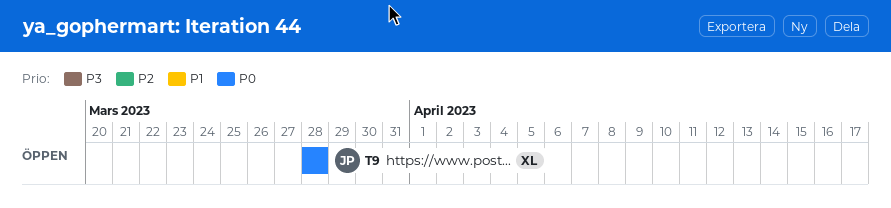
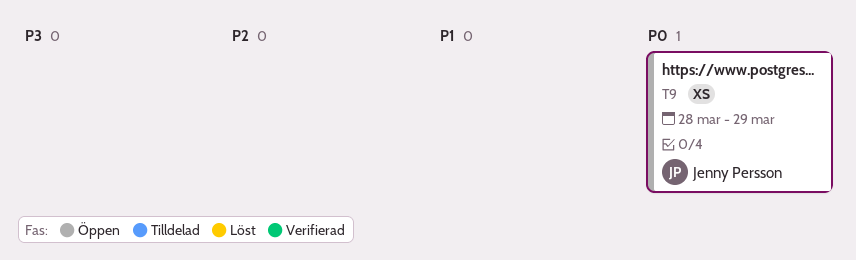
T9, estimate: XL -> XS
T9, due: Mar 28 -> Mar 29

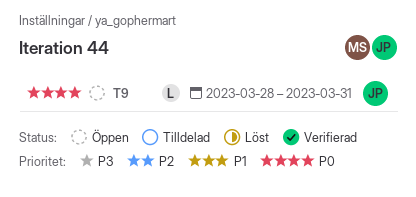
T9, estimate: XS -> L
T9, due: Mar 29 -> Mar 31

